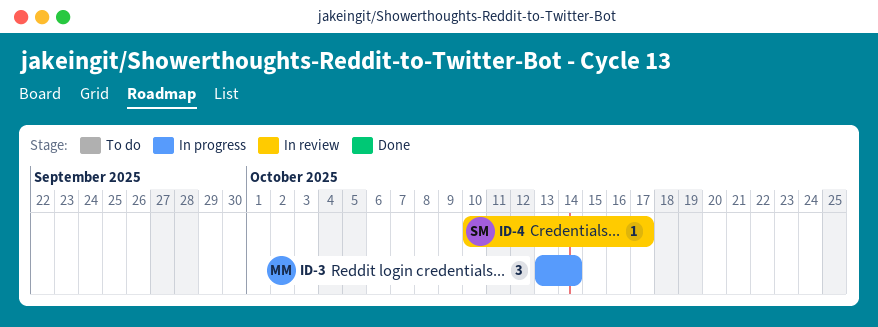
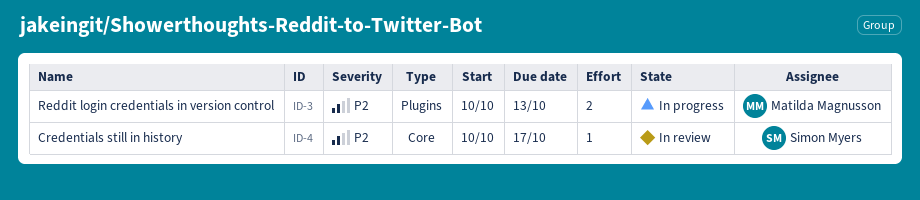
ID-3, estimate: 3 -> 2
ID-3, start: Oct 13 -> Oct 10
ID-3, due: Oct 14 -> Oct 13

